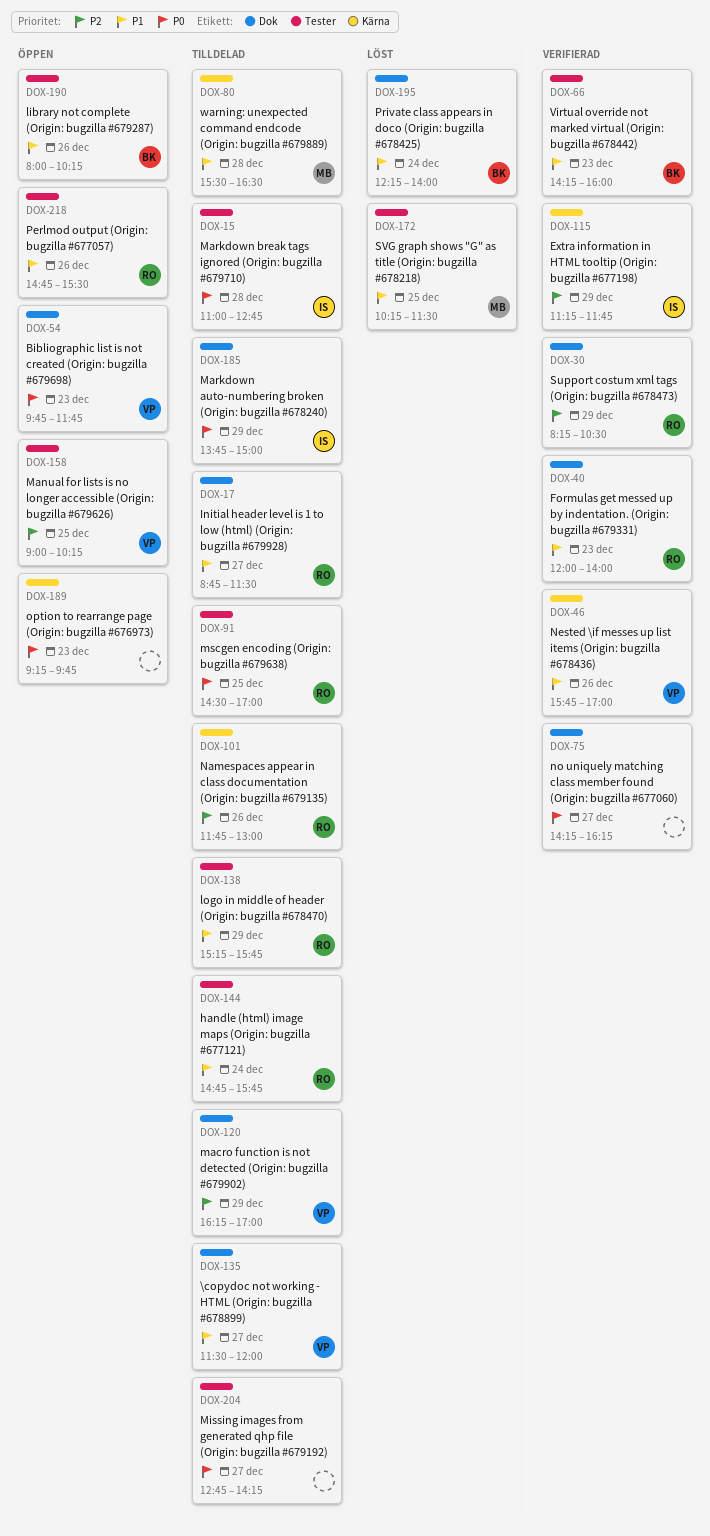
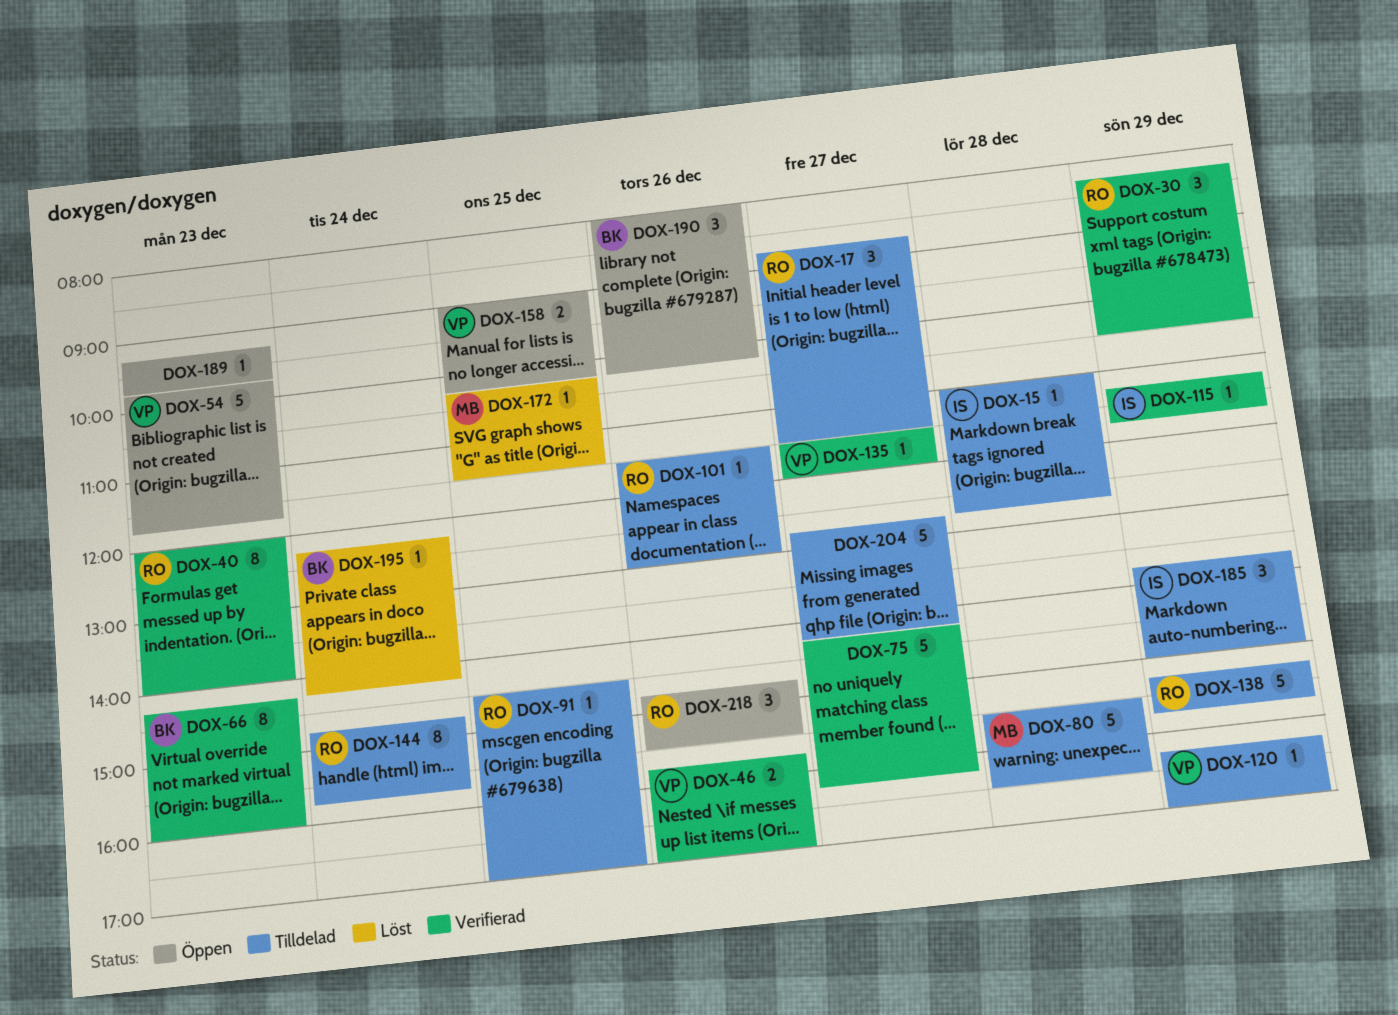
DOX-101, begins: 11:45 -> 11:30
DOX-135, status: Tilldelad -> Verifierad
DOX-195, ends: 14:00 -> 14:15

